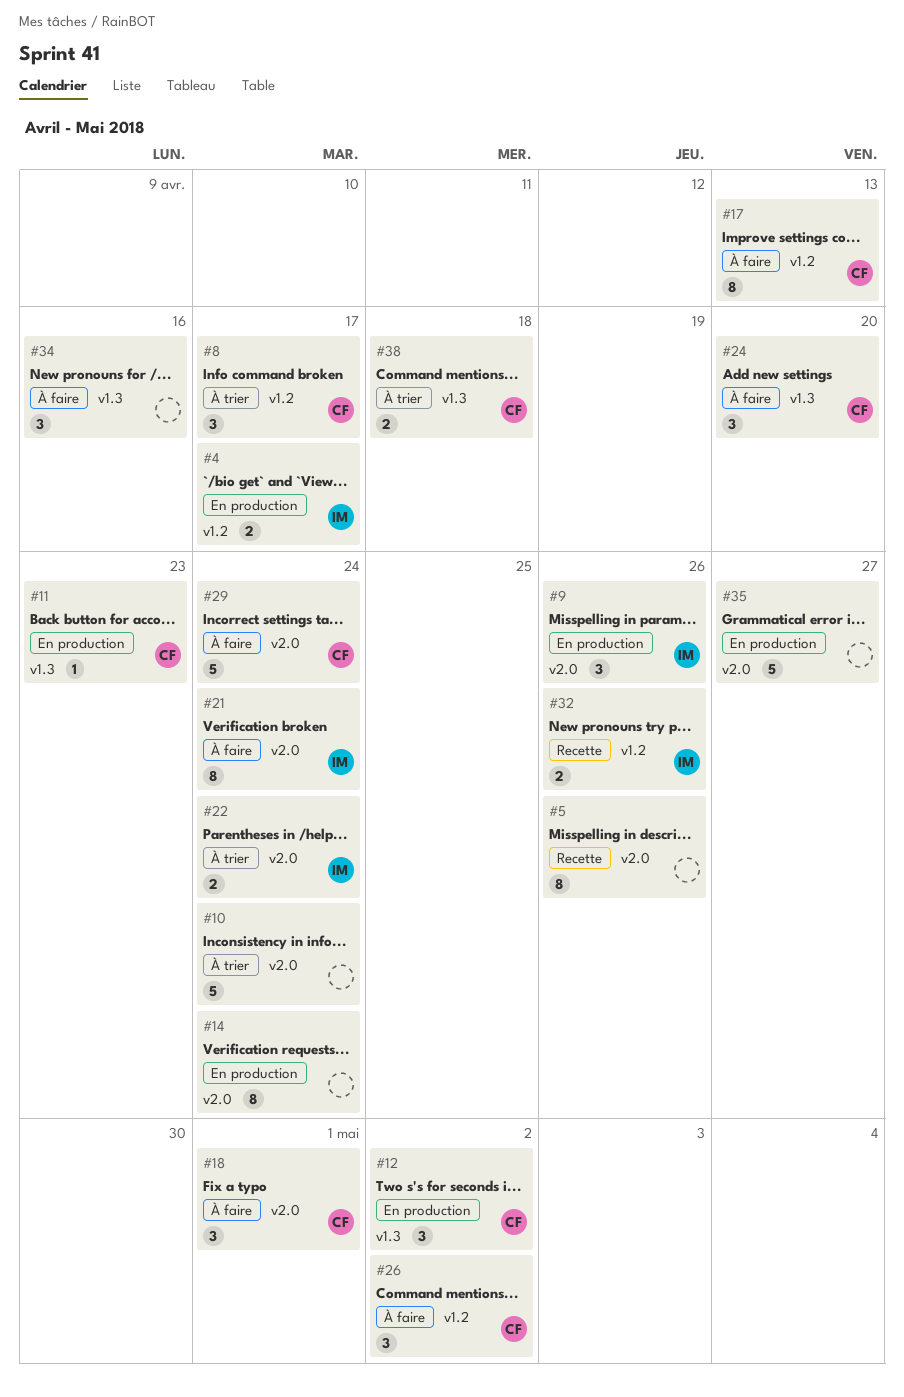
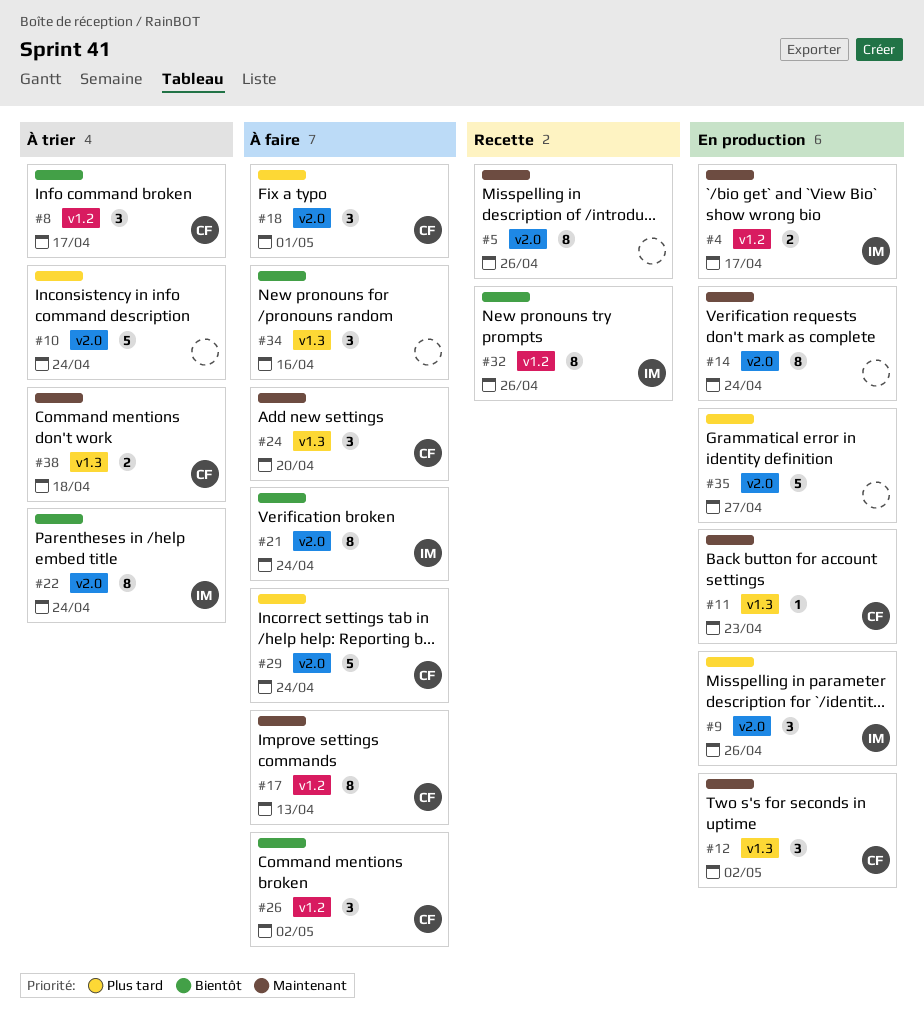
#22, estimate: 2 -> 8
#32, estimate: 2 -> 8

